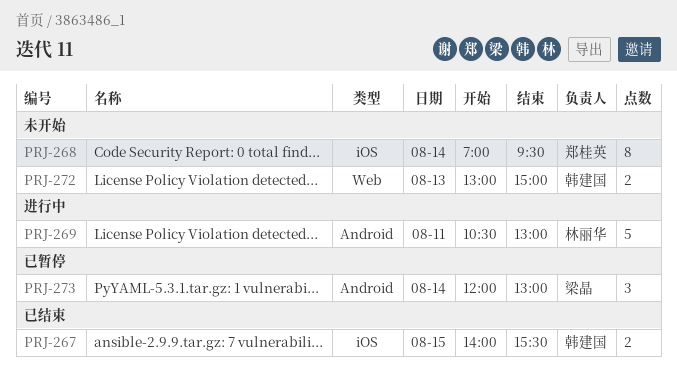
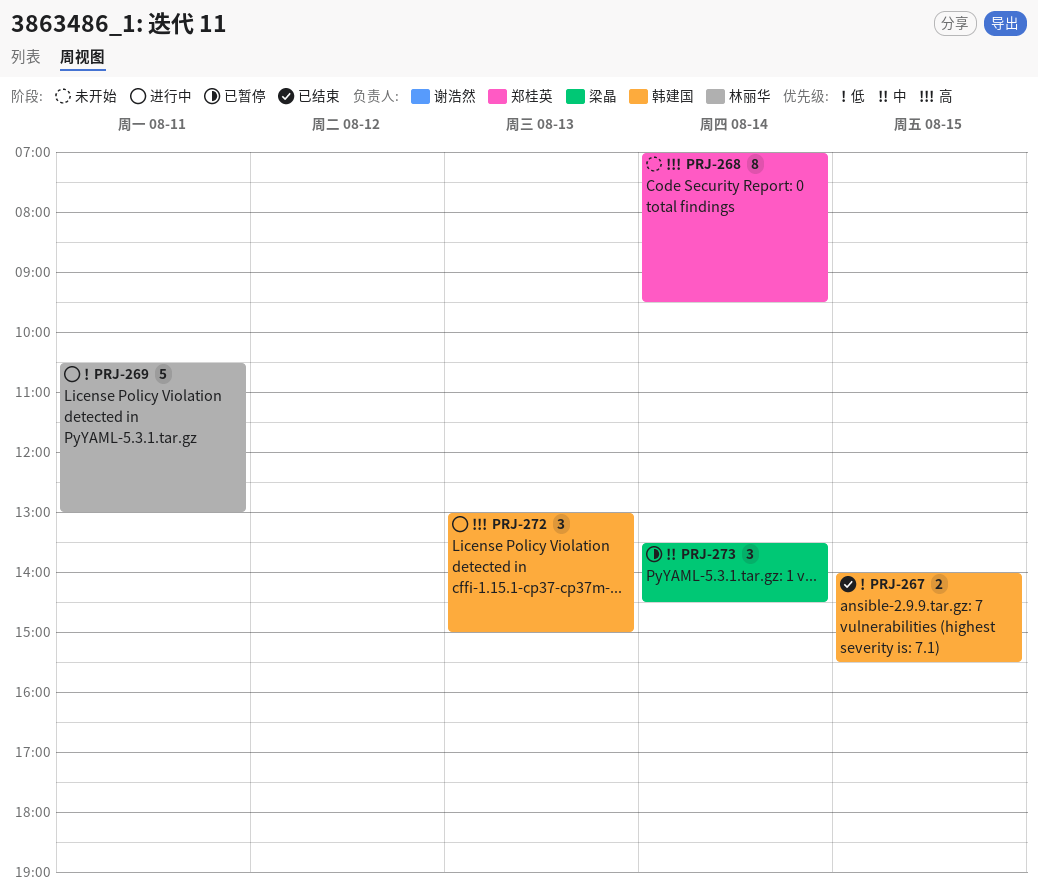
PRJ-272, status: 未开始 -> 进行中
PRJ-272, estimate: 2 -> 3
PRJ-273, begins: 12:00 -> 13:30
PRJ-273, ends: 13:00 -> 14:30

